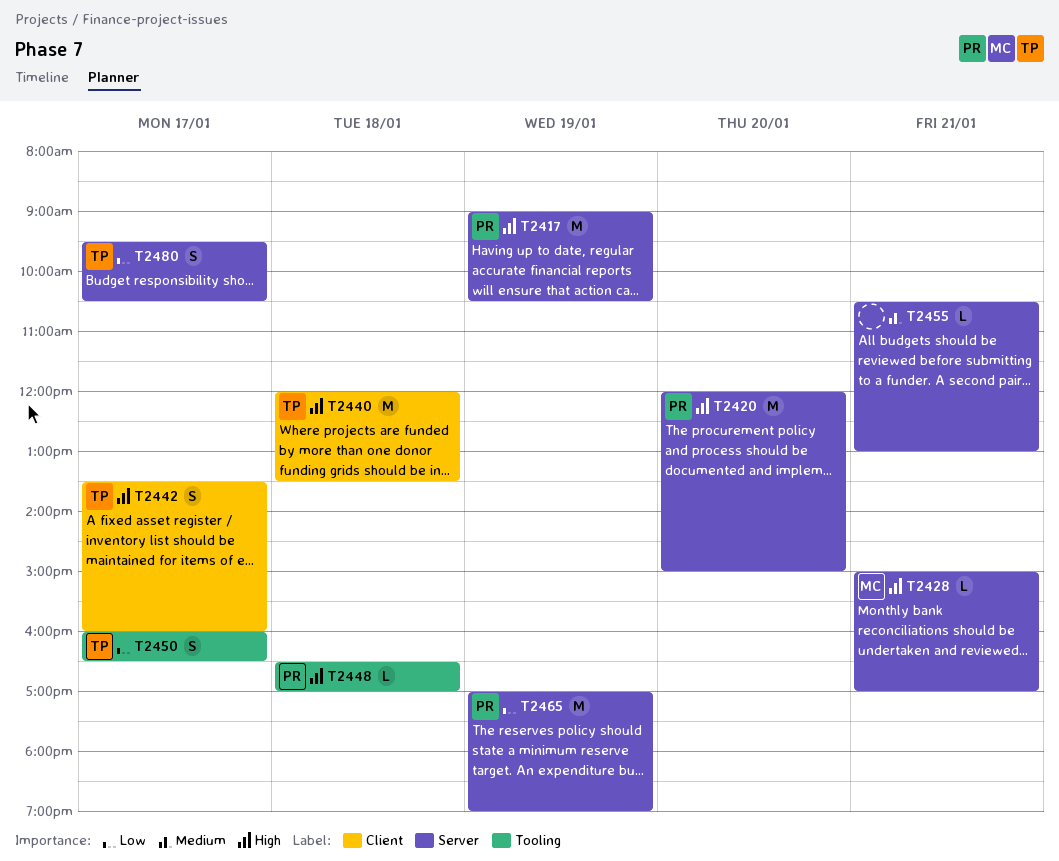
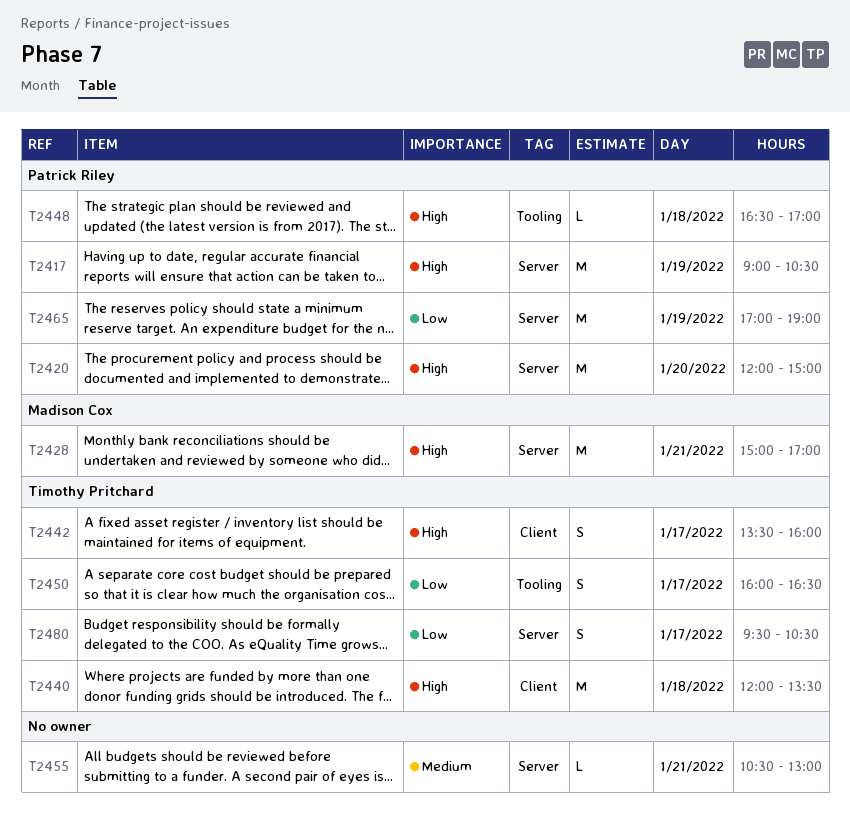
T2428, estimate: L -> M

